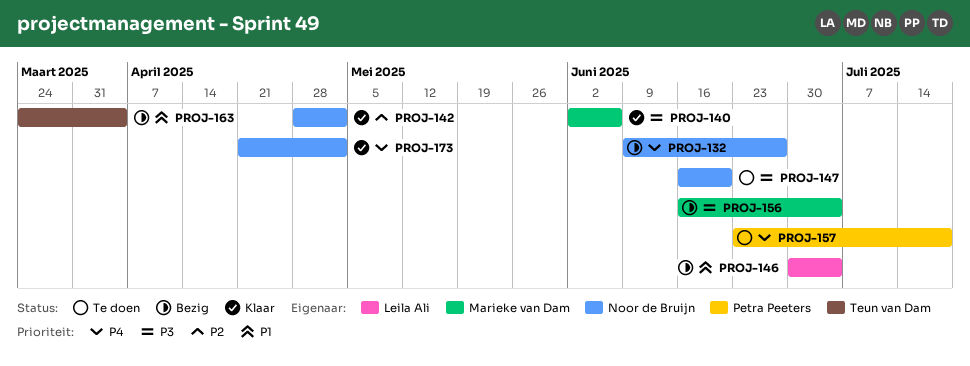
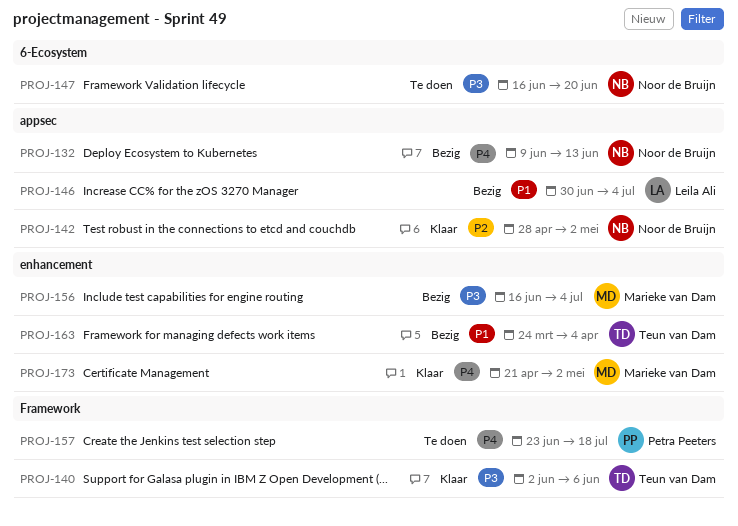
PROJ-132, due: Jun 27 -> Jun 13
PROJ-140, owner: Marieke van Dam -> Teun van Dam
PROJ-173, owner: Noor de Bruijn -> Marieke van Dam

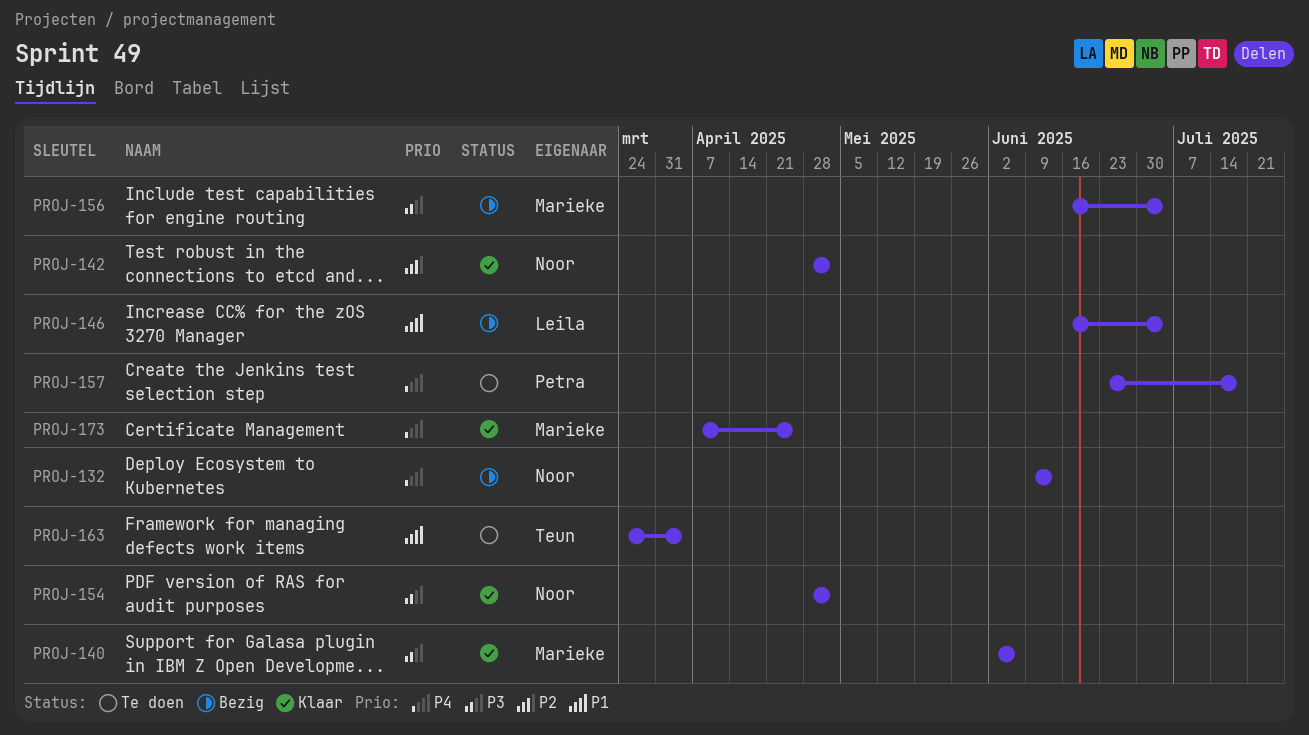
PROJ-140, owner: Teun van Dam -> Marieke van Dam
PROJ-146, start: Jun 30 -> Jun 16
PROJ-147: present -> none
PROJ-154: none -> present
PROJ-163, status: Bezig -> Te doen
PROJ-173, start: Apr 21 -> Apr 7
PROJ-173, due: May 2 -> Apr 25

